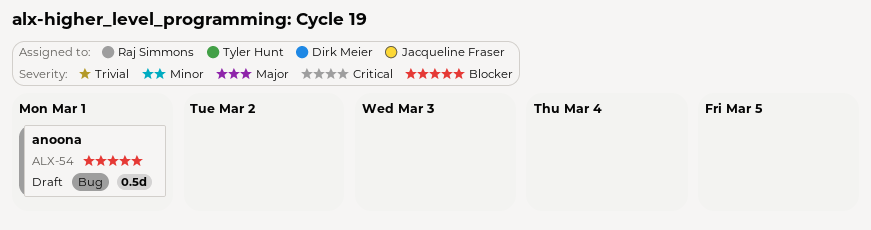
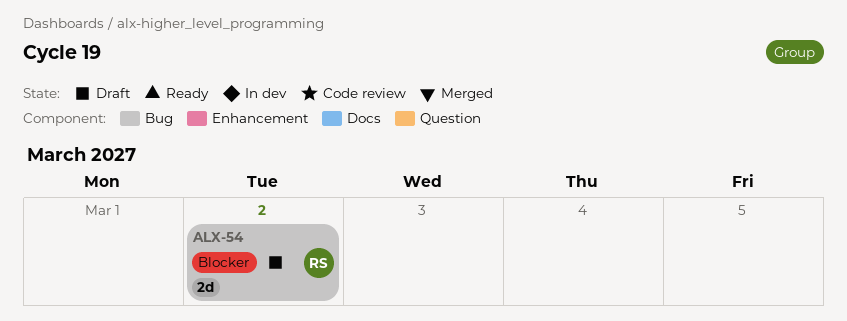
ALX-54, estimate: 0.5d -> 2d
ALX-54, due: Mar 1 -> Mar 2

